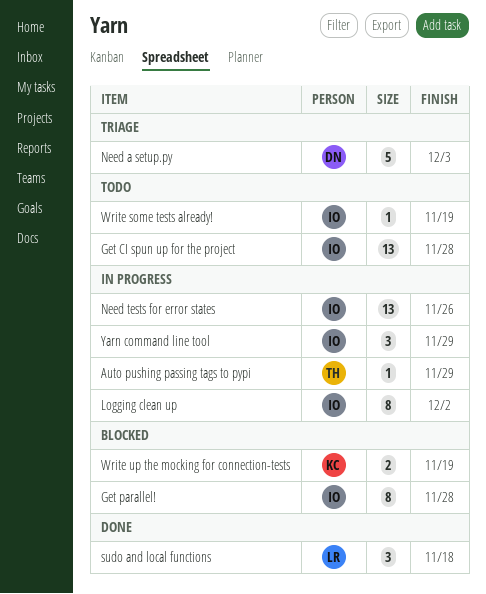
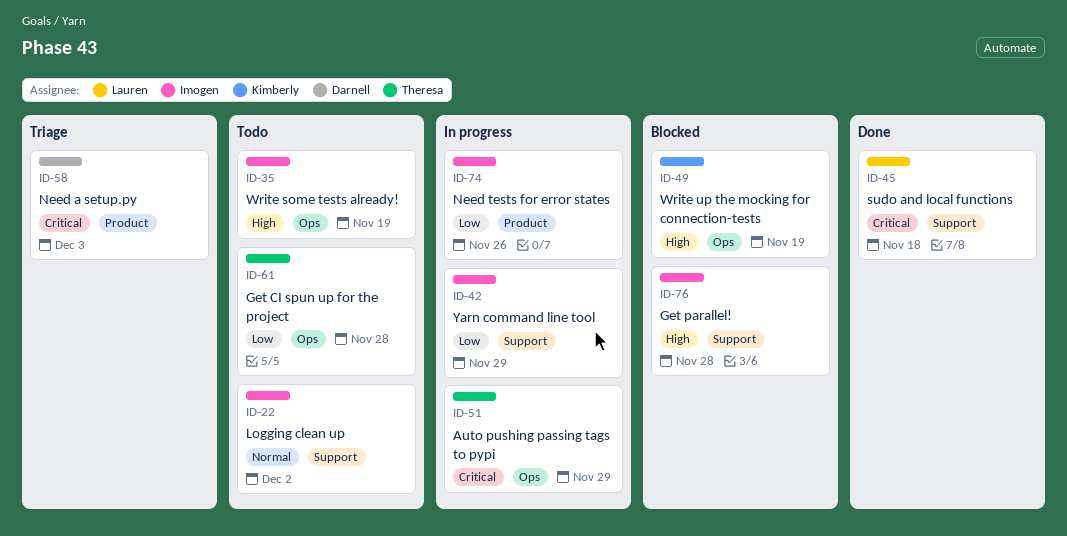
Get CI spun up for the project, owner: Imogen -> Theresa
Logging clean up, status: In progress -> Todo

